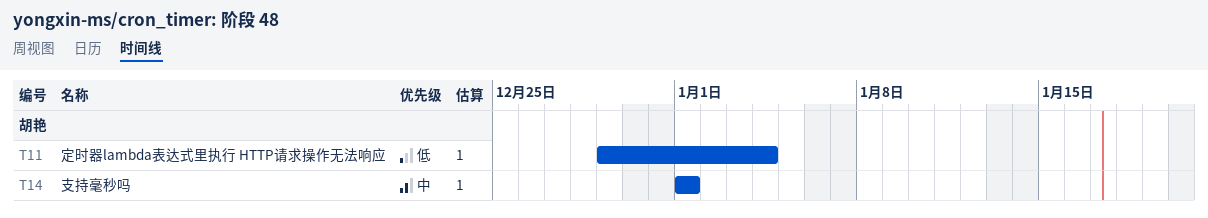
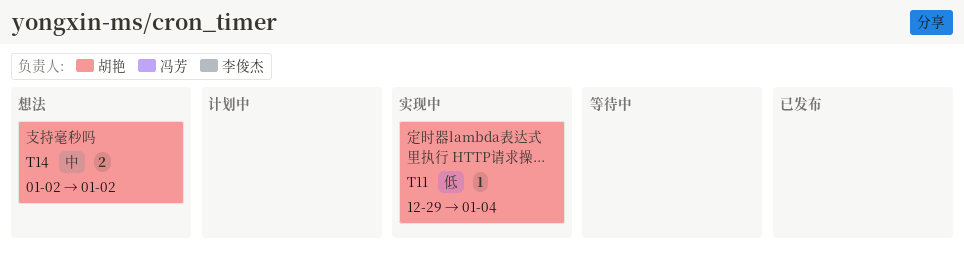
T14, estimate: 1 -> 2
T14, start: Jan 1 -> Jan 2
T14, due: Jan 1 -> Jan 2

